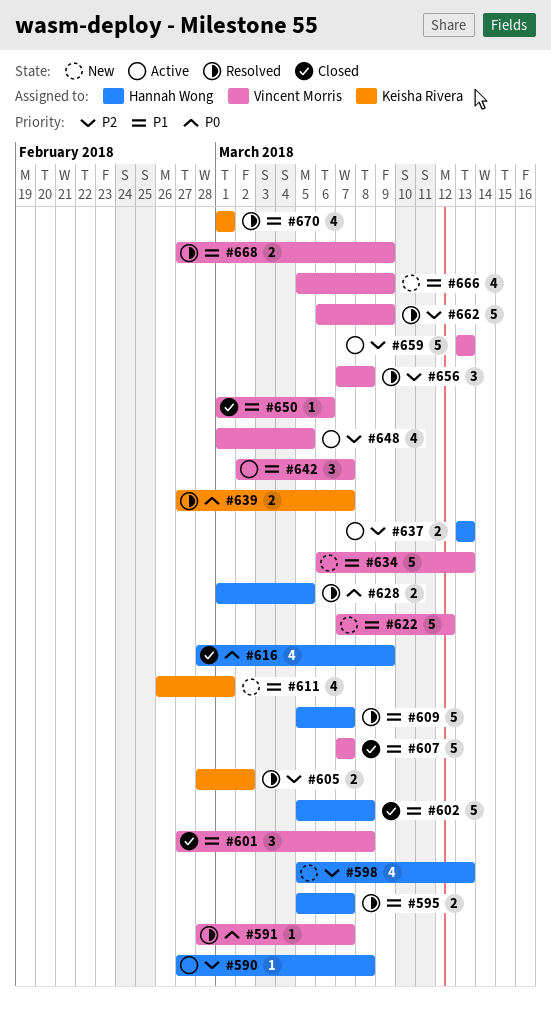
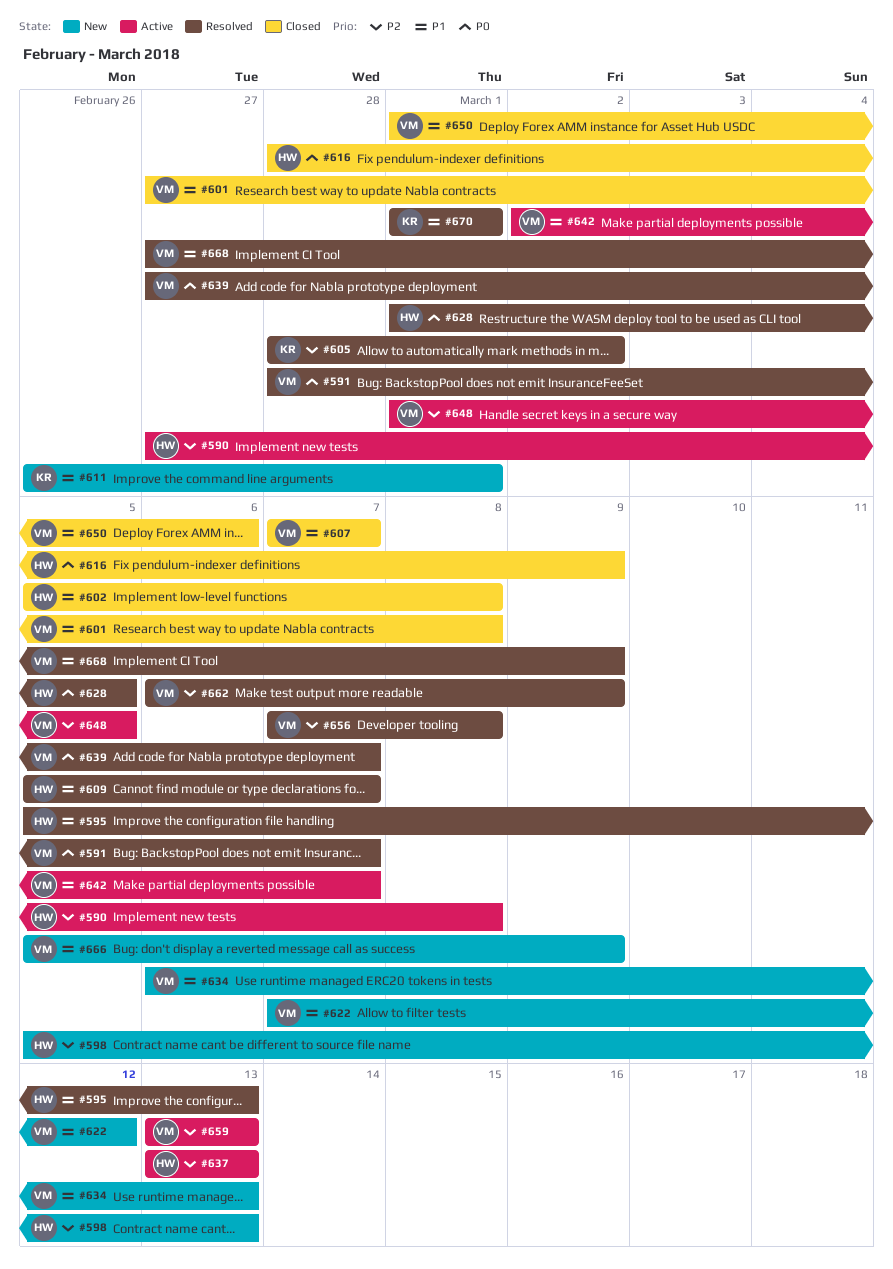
#595, due: Mar 7 -> Mar 13
#639, owner: Keisha Rivera -> Vincent Morris

